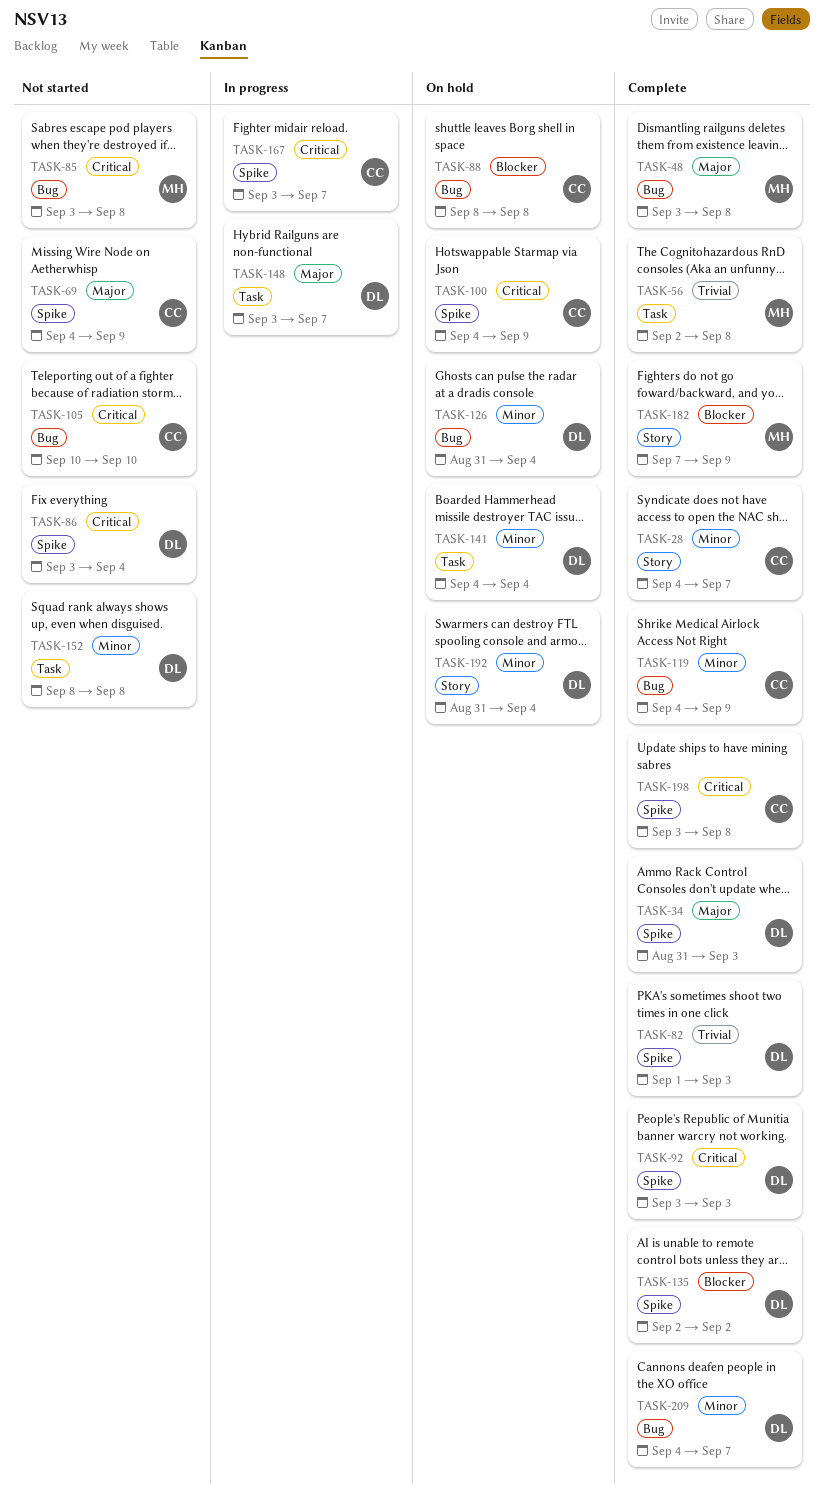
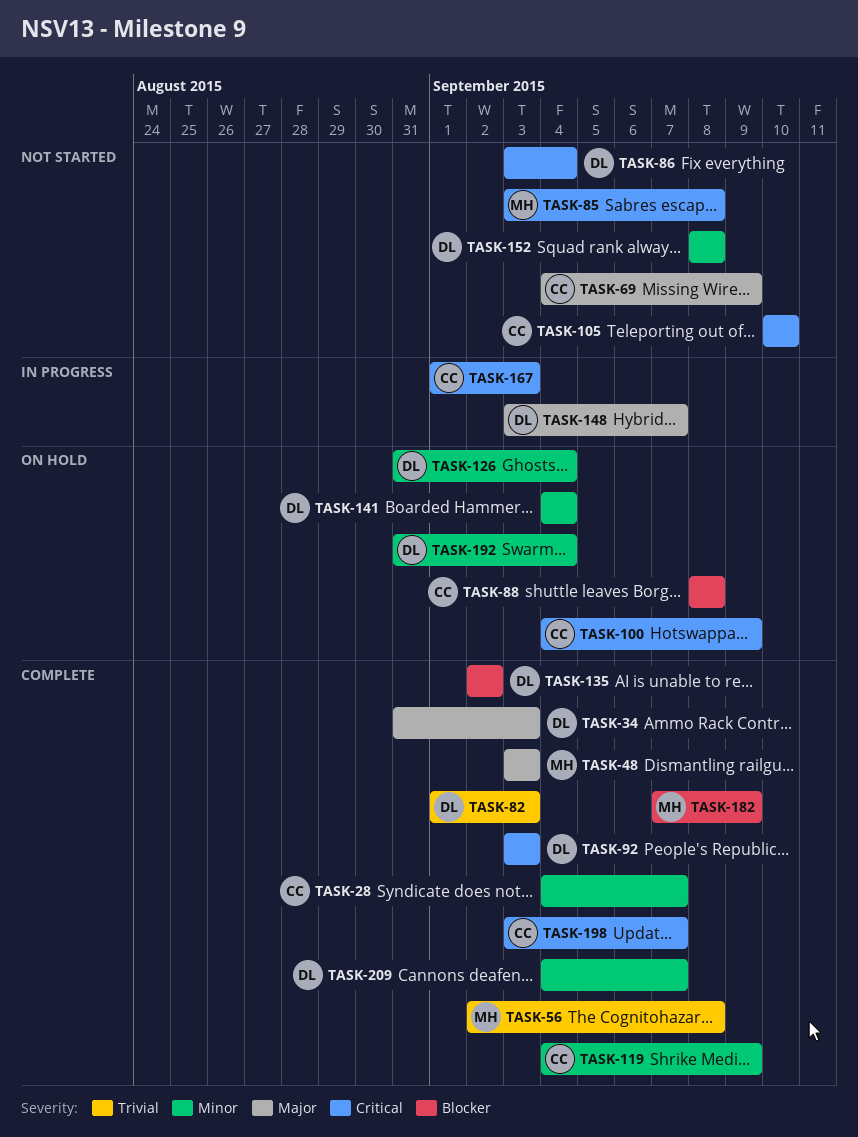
TASK-48, due: Sep 8 -> Sep 3
TASK-167, start: Sep 3 -> Sep 1
TASK-167, due: Sep 7 -> Sep 3
TASK-198, due: Sep 8 -> Sep 7

